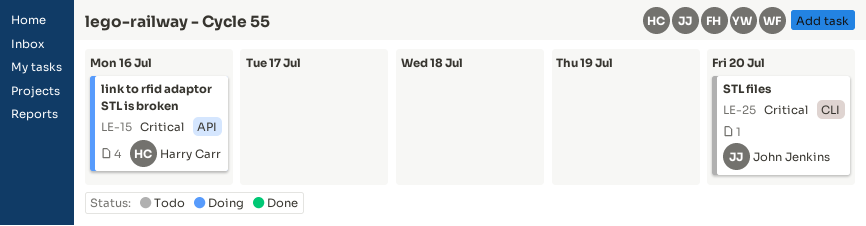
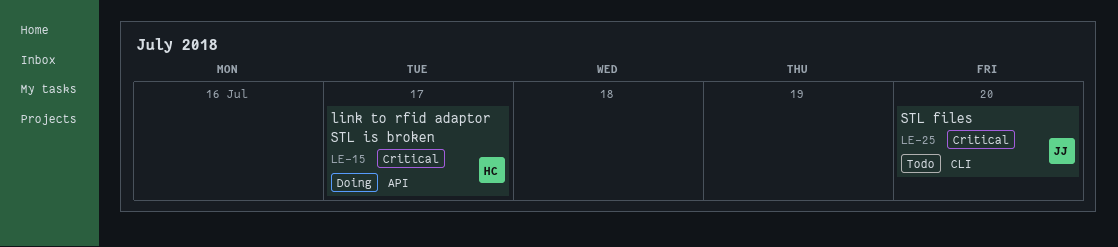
LE-15, due: Jul 16 -> Jul 17

